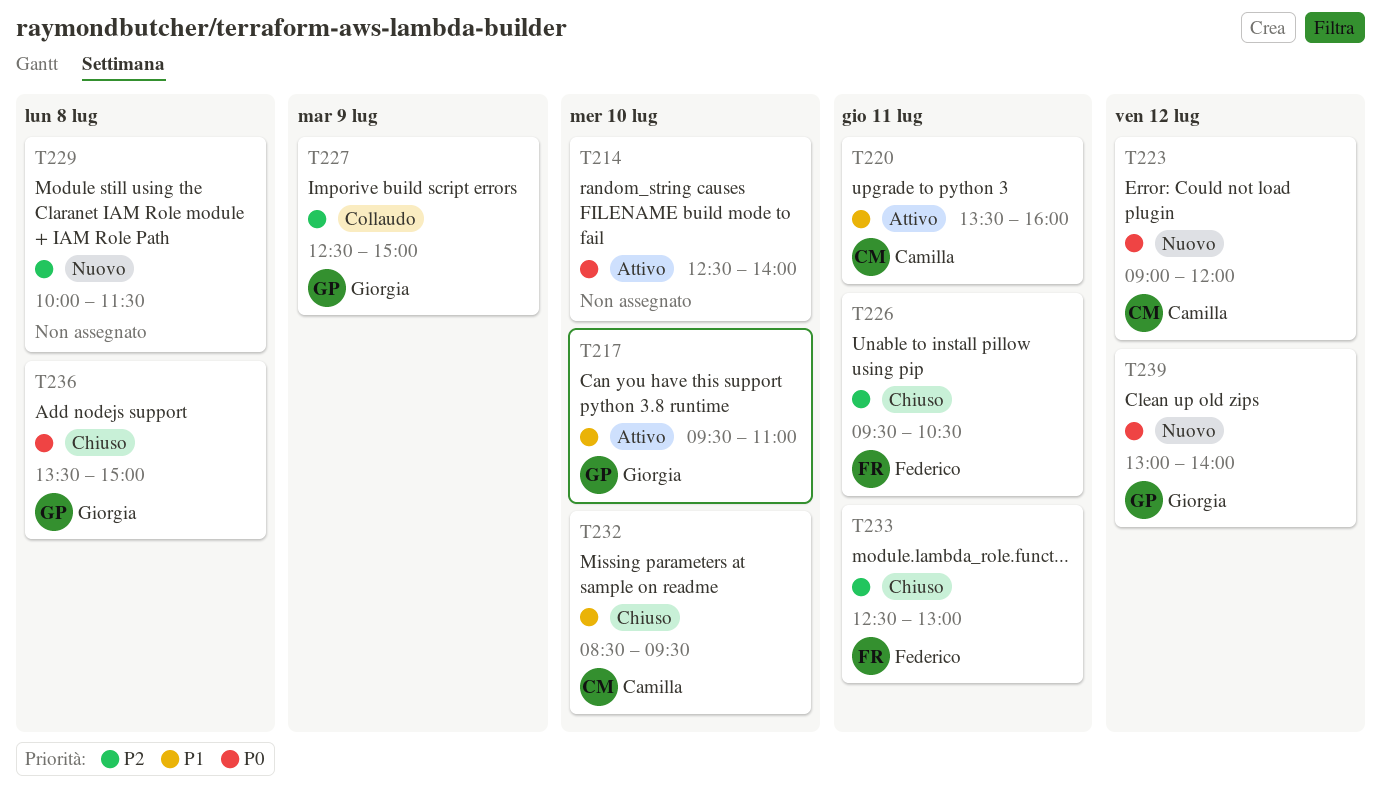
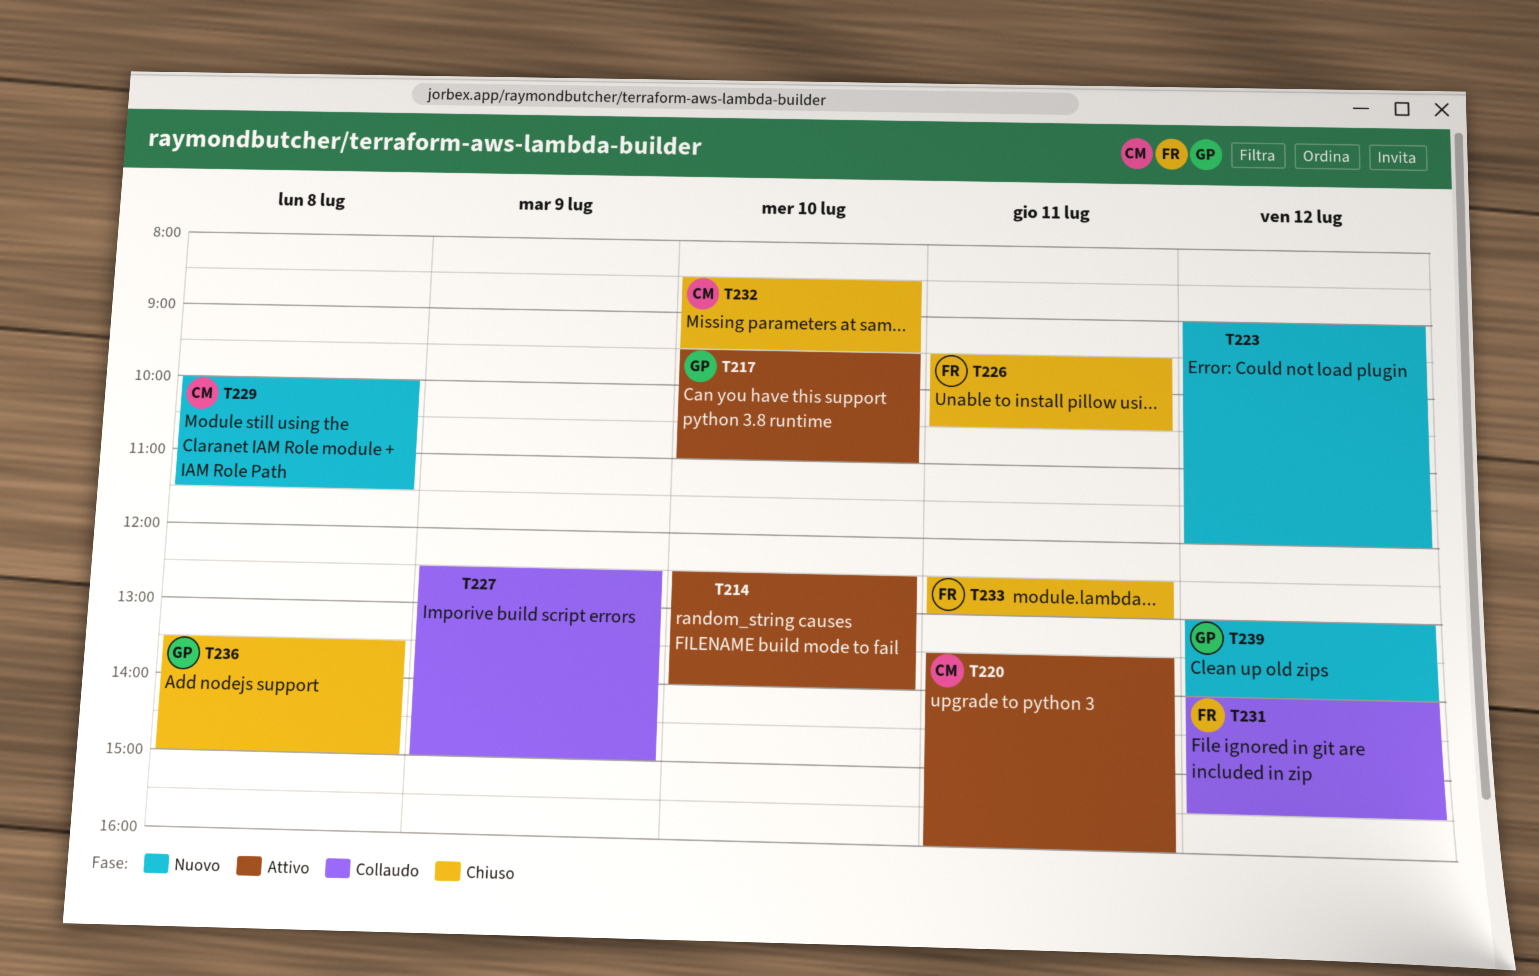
T223, owner: Camilla -> none
T227, owner: Giorgia -> none
T229, owner: none -> Camilla
T231: none -> present

